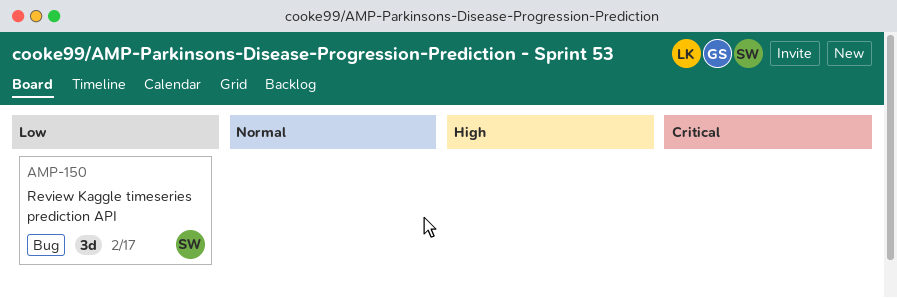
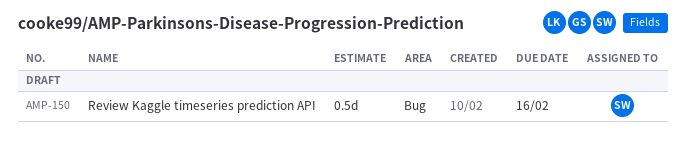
AMP-150, estimate: 3d -> 0.5d
AMP-150, due: Feb 17 -> Feb 16

